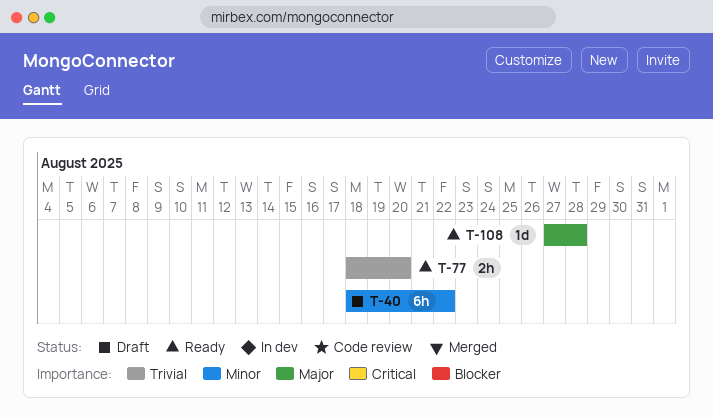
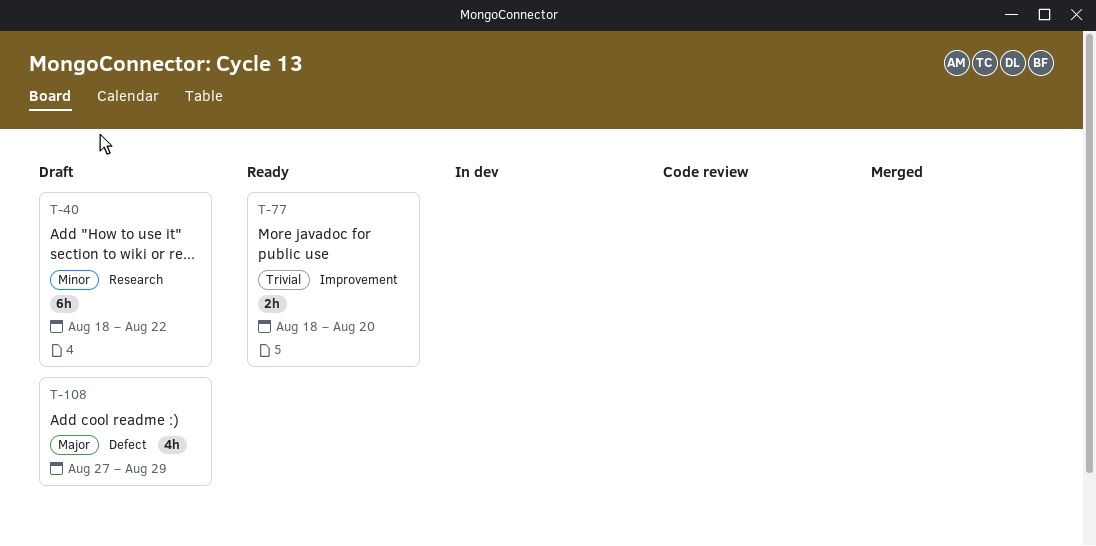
T-108, status: Ready -> Draft
T-108, estimate: 1d -> 4h
T-108, due: Aug 28 -> Aug 29

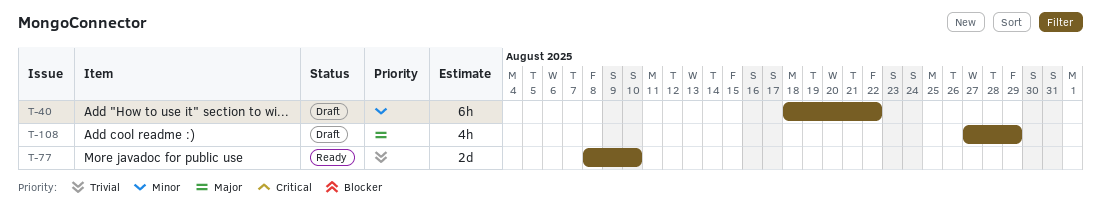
T-77, estimate: 2h -> 2d
T-77, start: Aug 18 -> Aug 8
T-77, due: Aug 20 -> Aug 10

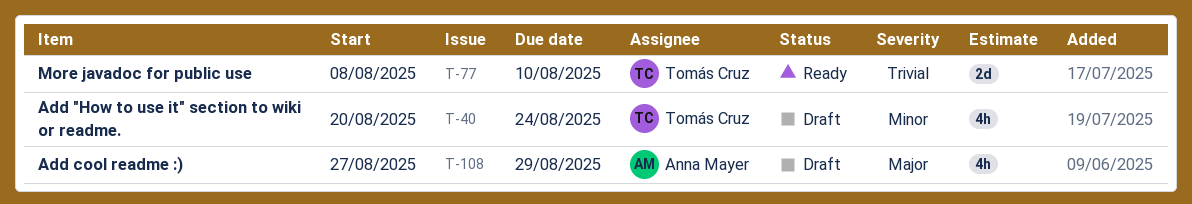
T-40, estimate: 6h -> 4h
T-40, start: Aug 18 -> Aug 20
T-40, due: Aug 22 -> Aug 24

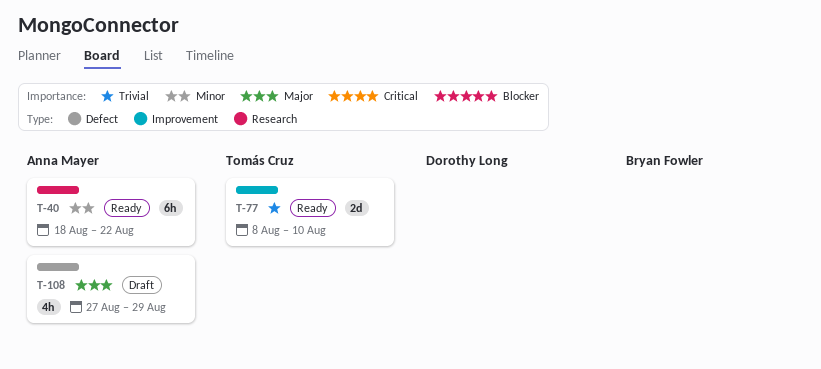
T-40, status: Draft -> Ready
T-40, owner: Tomás Cruz -> Anna Mayer
T-40, estimate: 4h -> 6h
T-40, start: Aug 20 -> Aug 18
T-40, due: Aug 24 -> Aug 22

